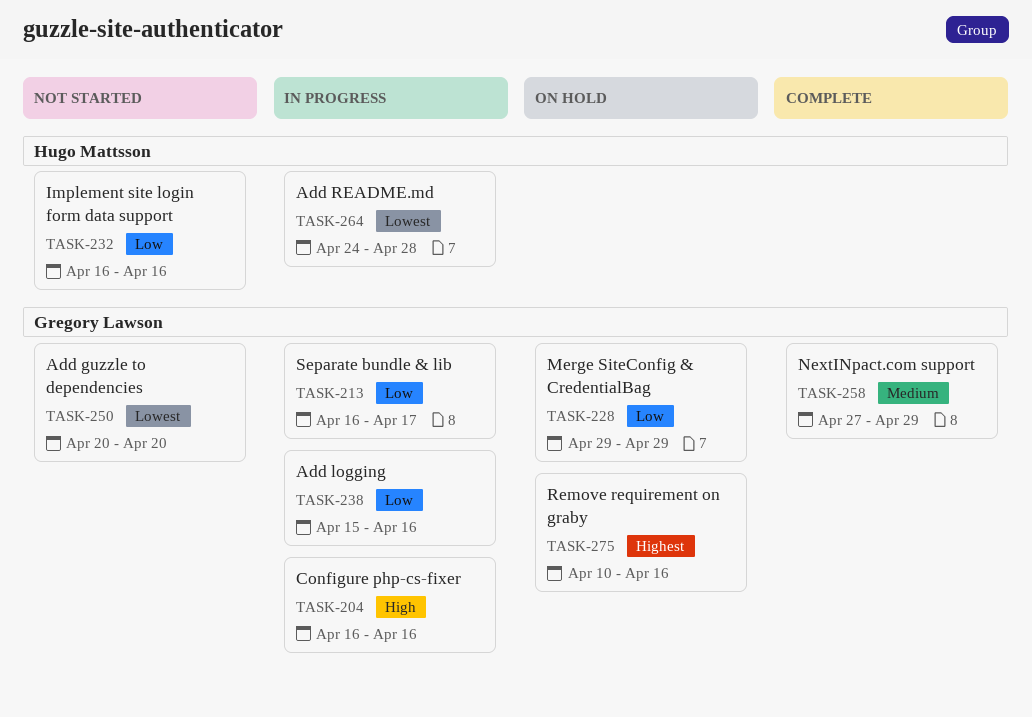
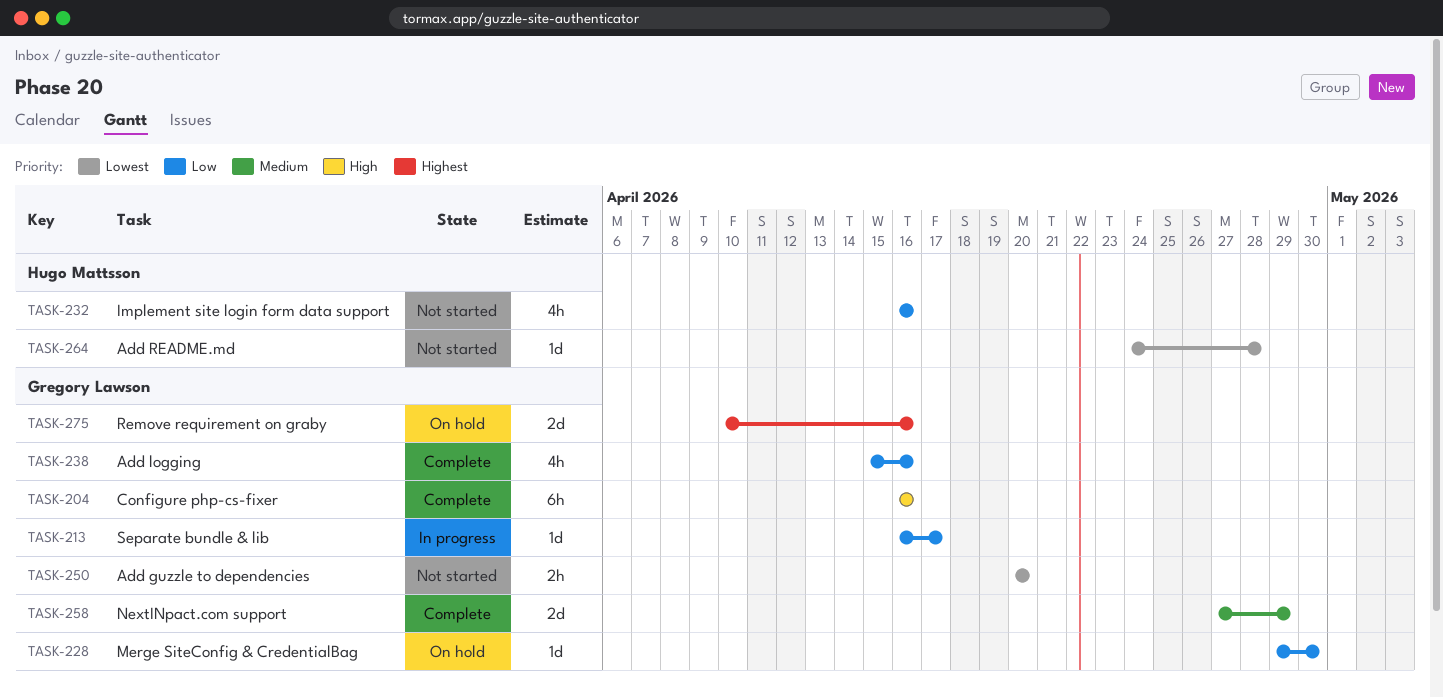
TASK-204, status: In progress -> Complete
TASK-228, due: Apr 29 -> Apr 30
TASK-238, status: In progress -> Complete
TASK-264, status: In progress -> Not started

